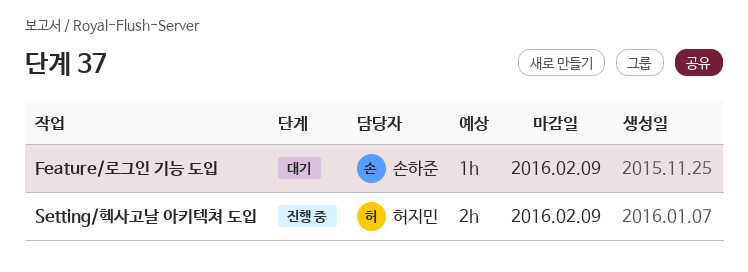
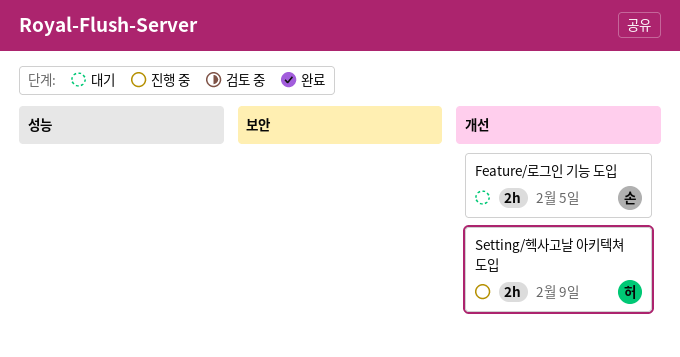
Feature/로그인 기능 도입, estimate: 1h -> 2h
Feature/로그인 기능 도입, due: Feb 9 -> Feb 5

